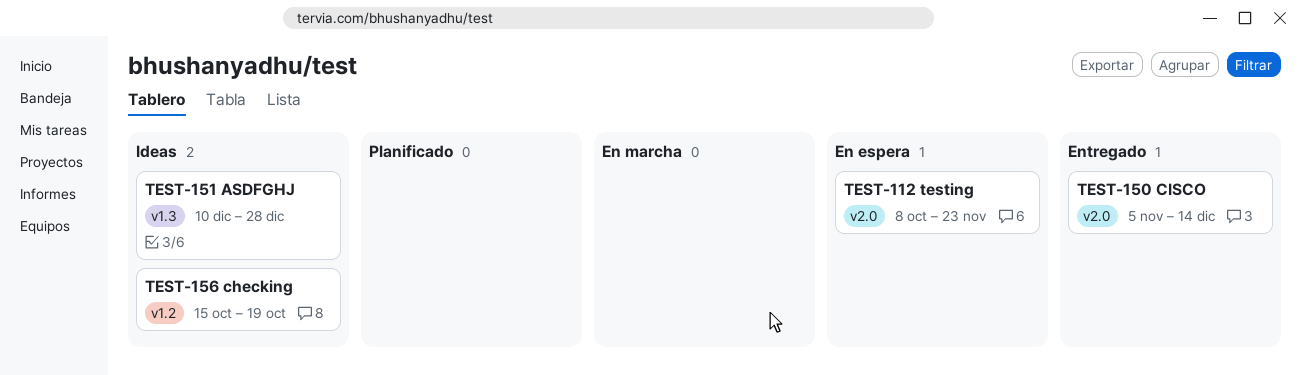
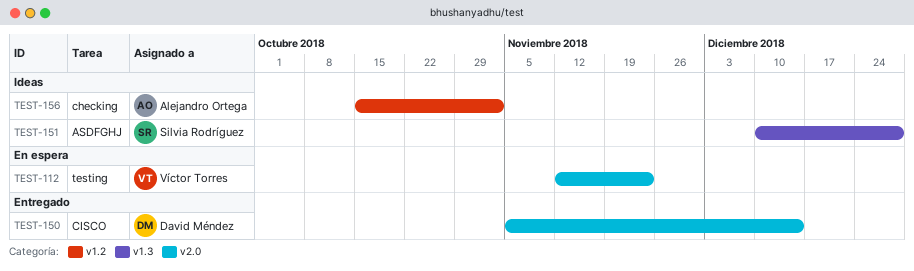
TEST-112, start: Oct 8 -> Nov 12
TEST-156, due: Oct 19 -> Nov 2

